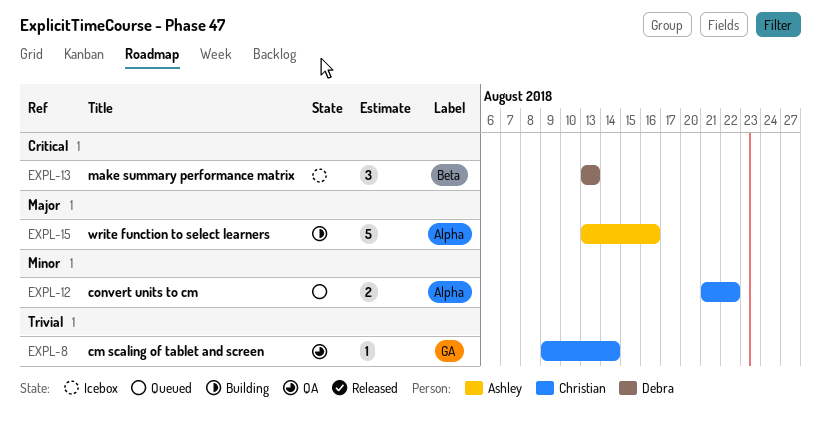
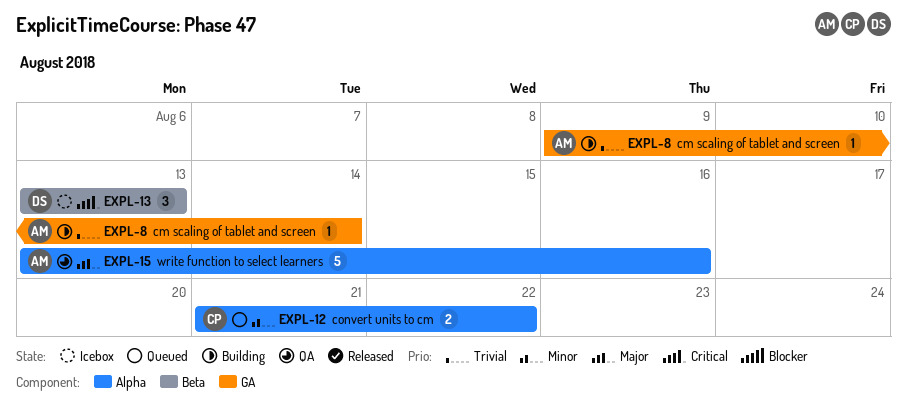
EXPL-8, status: QA -> Building
EXPL-8, owner: Christian -> Ashley
EXPL-15, status: Building -> QA

